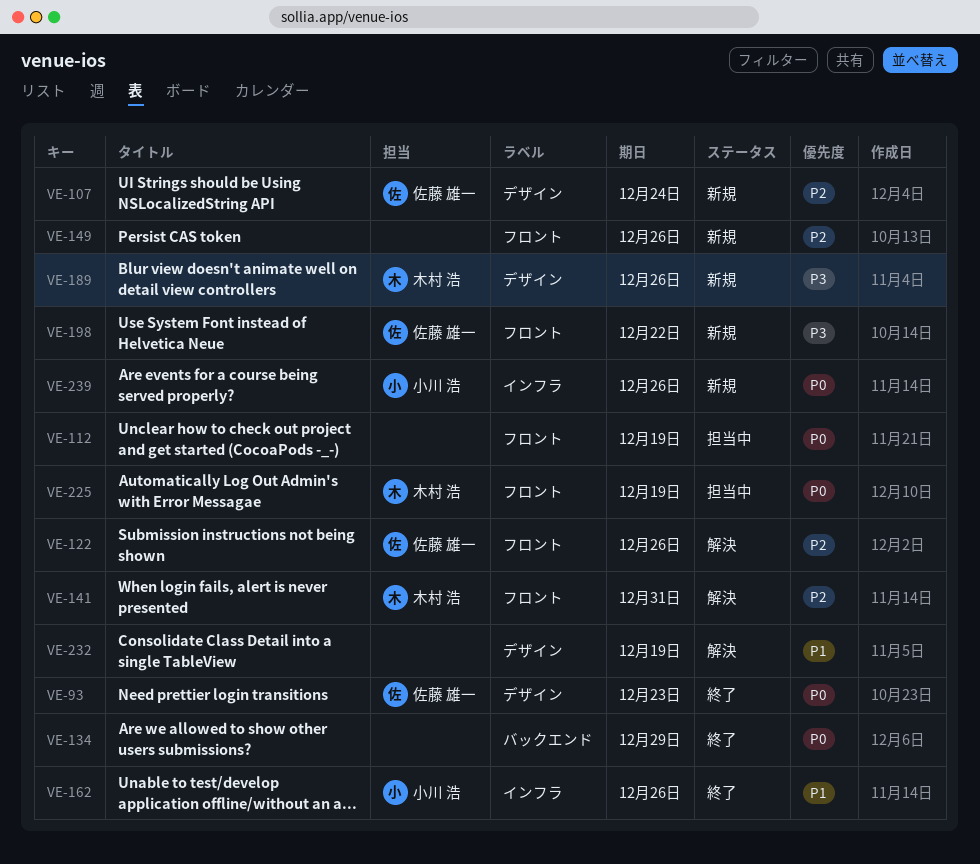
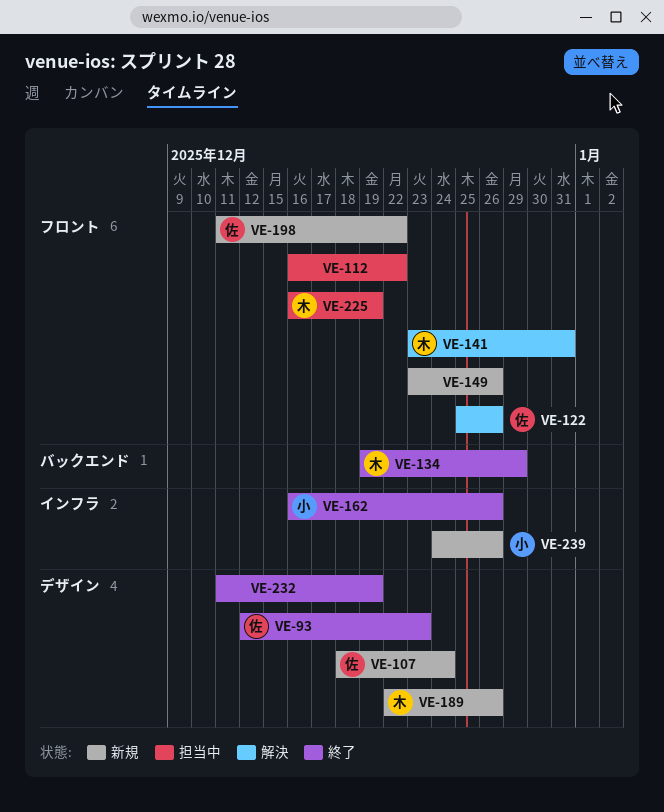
VE-112, due: Dec 19 -> Dec 22
VE-134, owner: none -> 木村 浩
VE-232, status: 解決 -> 終了

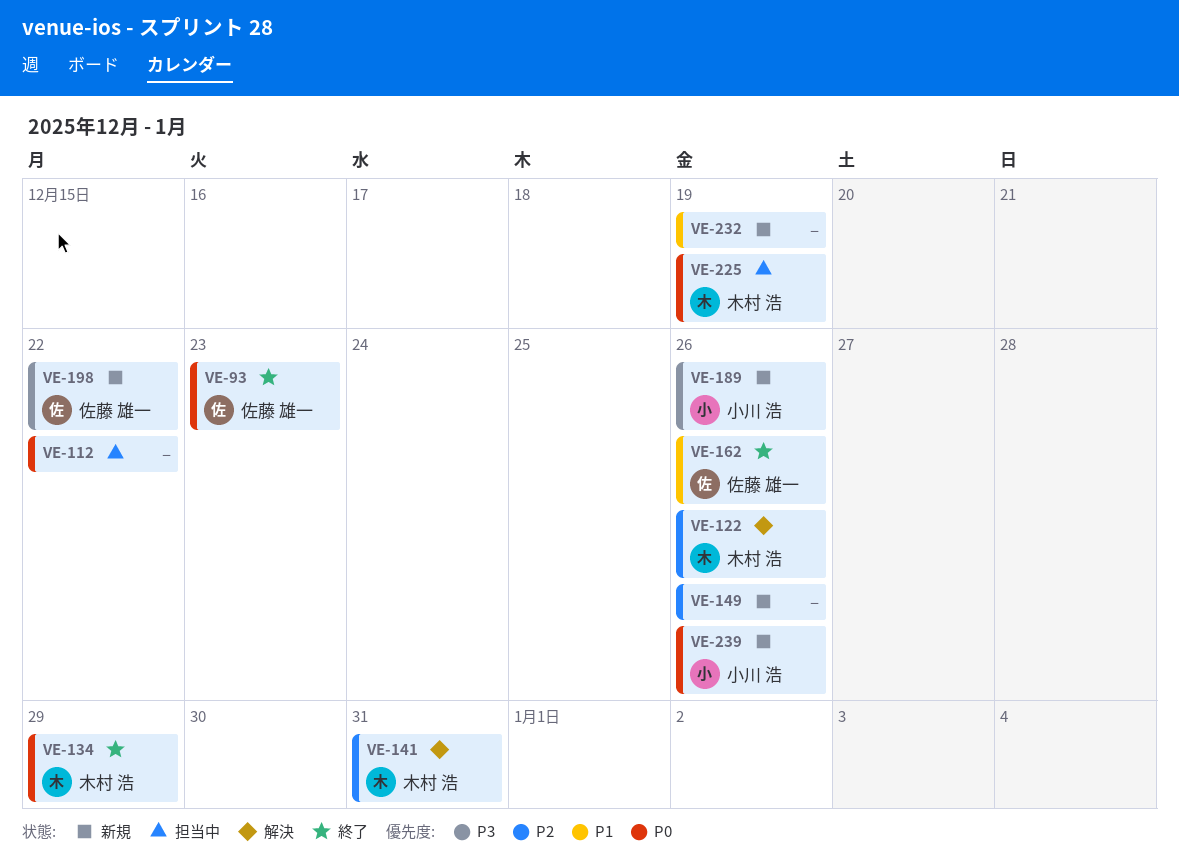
VE-107: present -> none
VE-122, owner: 佐藤 雄一 -> 木村 浩
VE-162, owner: 小川 浩 -> 佐藤 雄一
VE-189, owner: 木村 浩 -> 小川 浩
VE-232, status: 終了 -> 新規

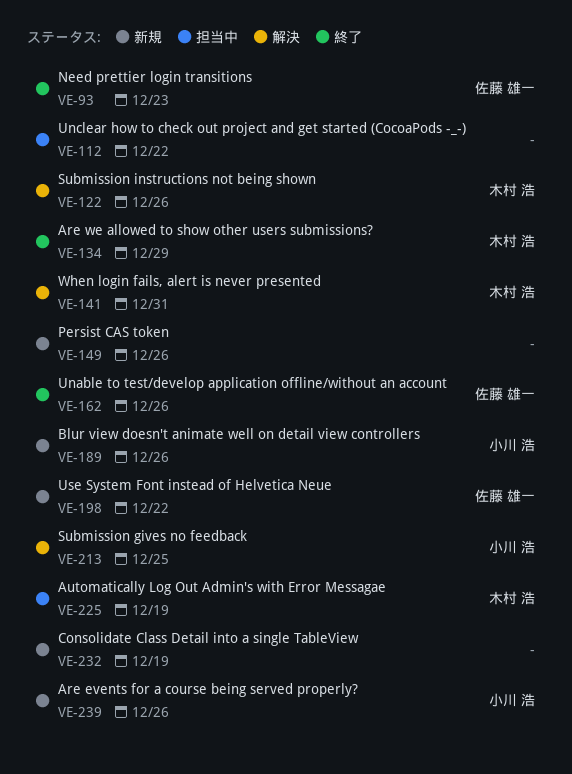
VE-213: none -> present

